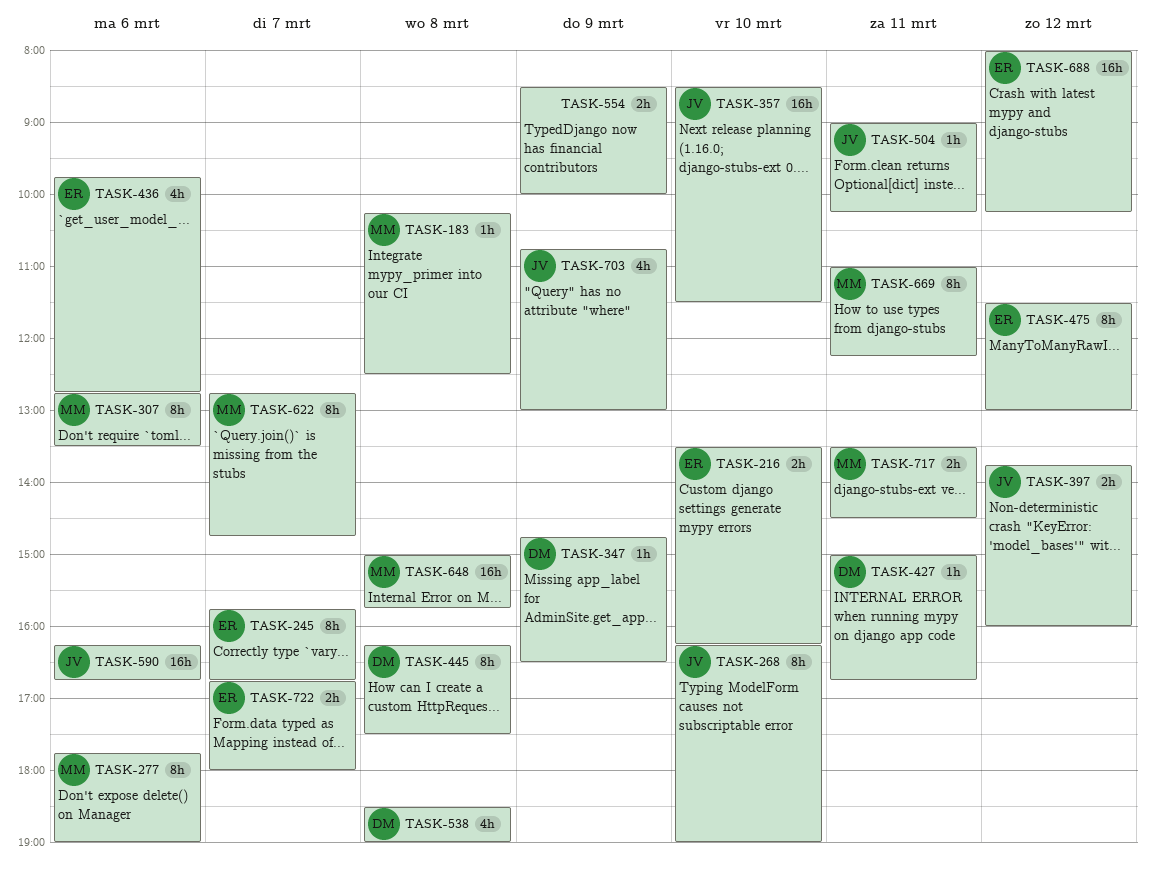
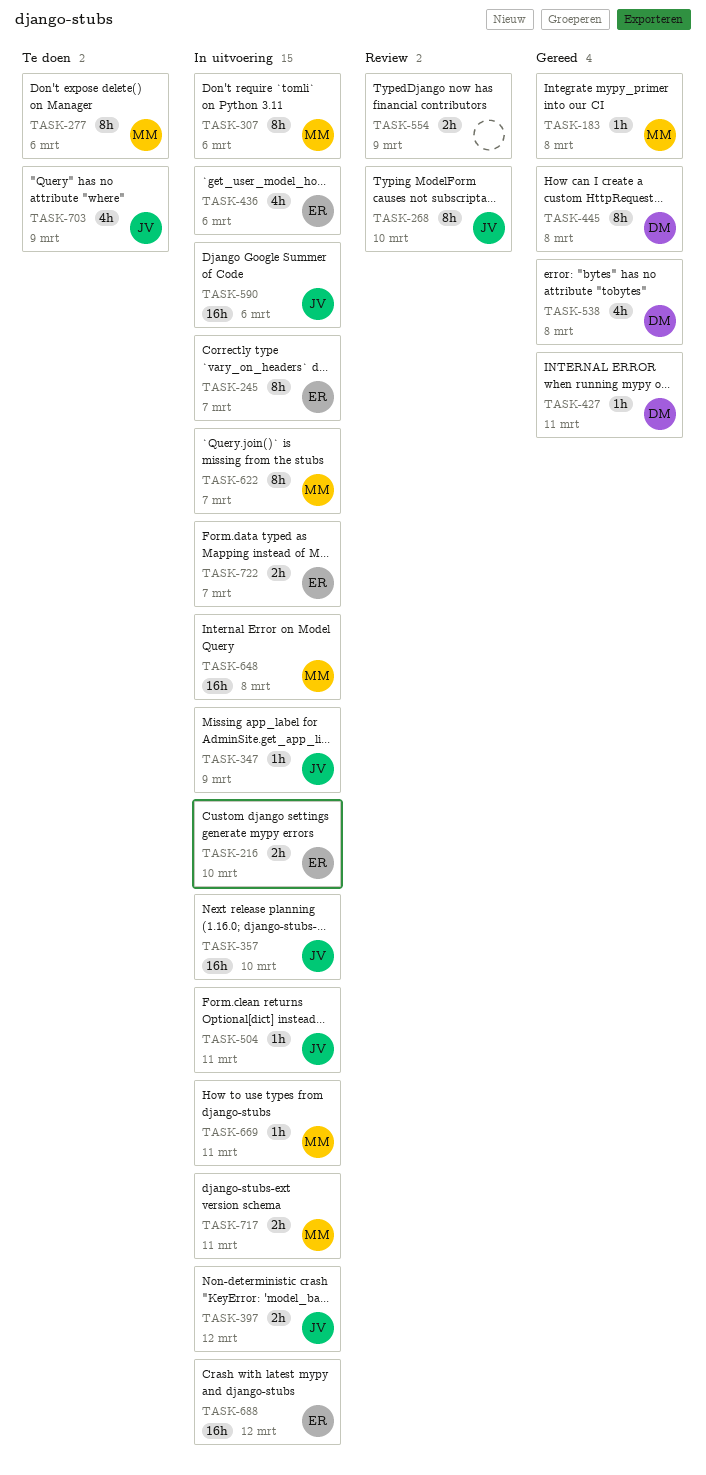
TASK-347, owner: DM -> JV
TASK-475: present -> none
TASK-669, estimate: 8h -> 1h

